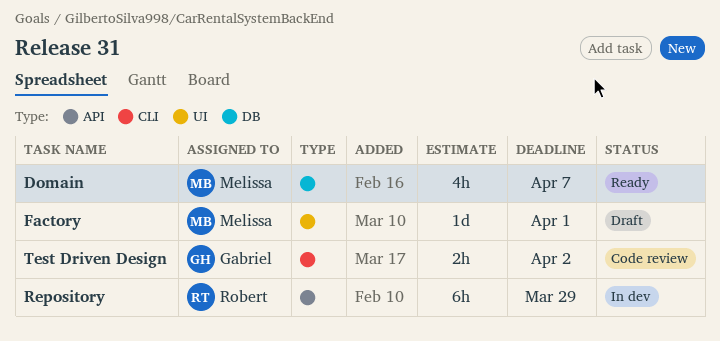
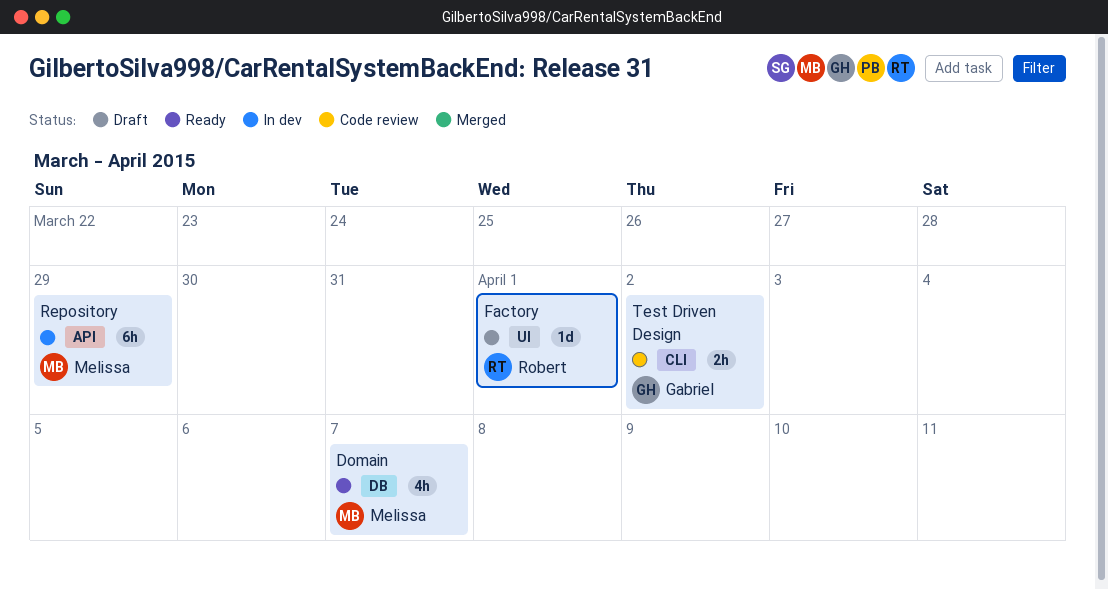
Factory, owner: Melissa -> Robert
Repository, owner: Robert -> Melissa

